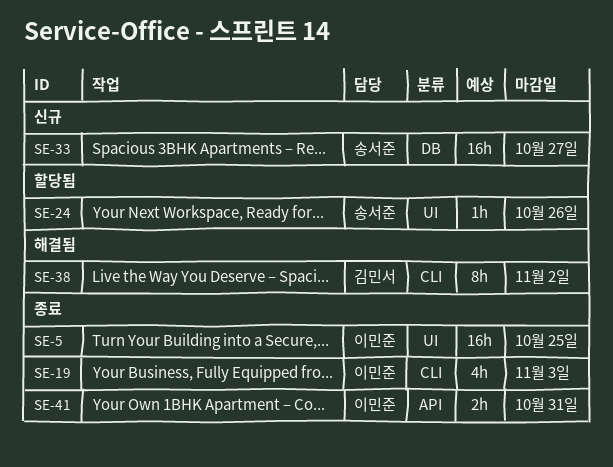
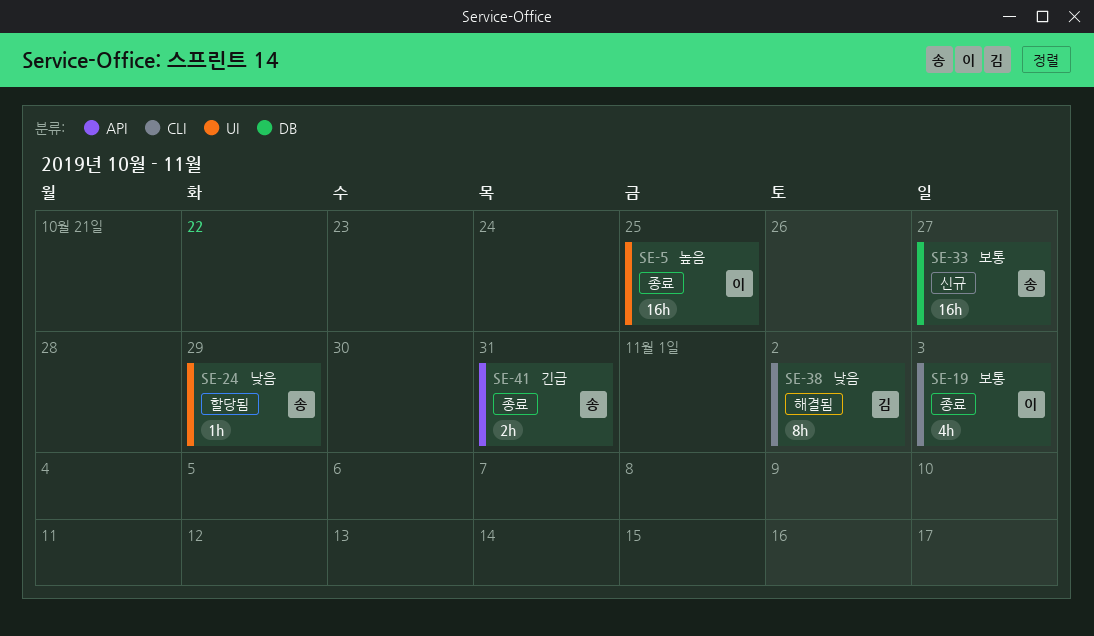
SE-24, due: Oct 26 -> Oct 29
SE-41, owner: 이민준 -> 송서준

